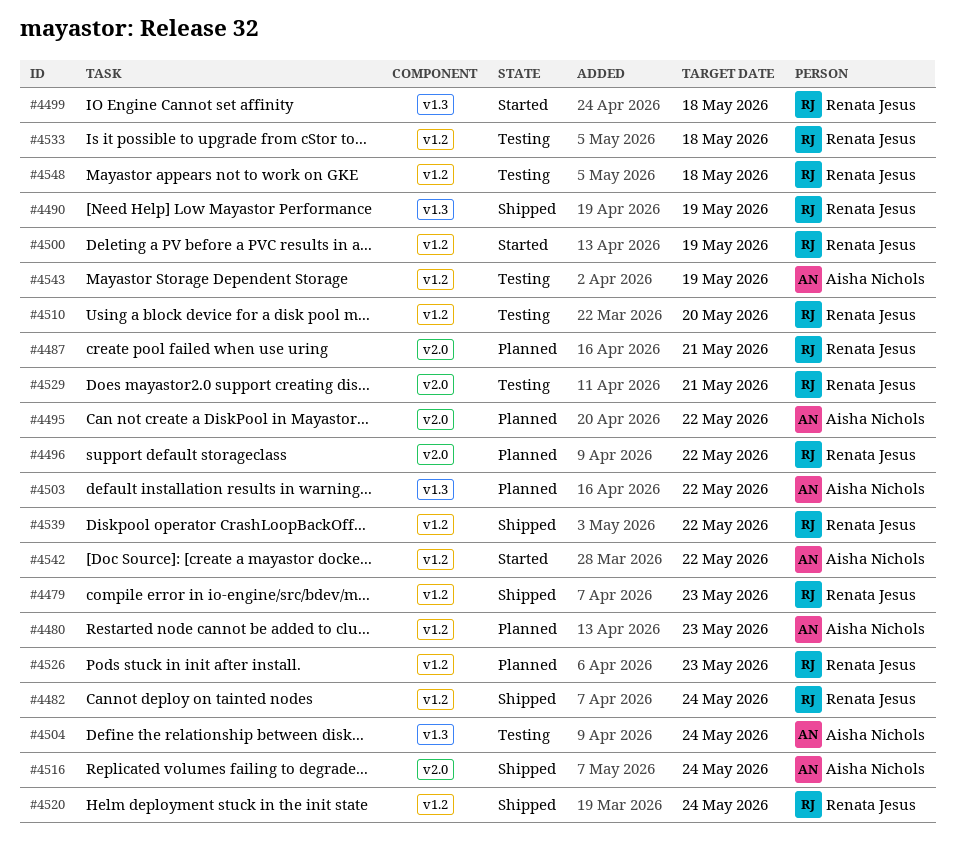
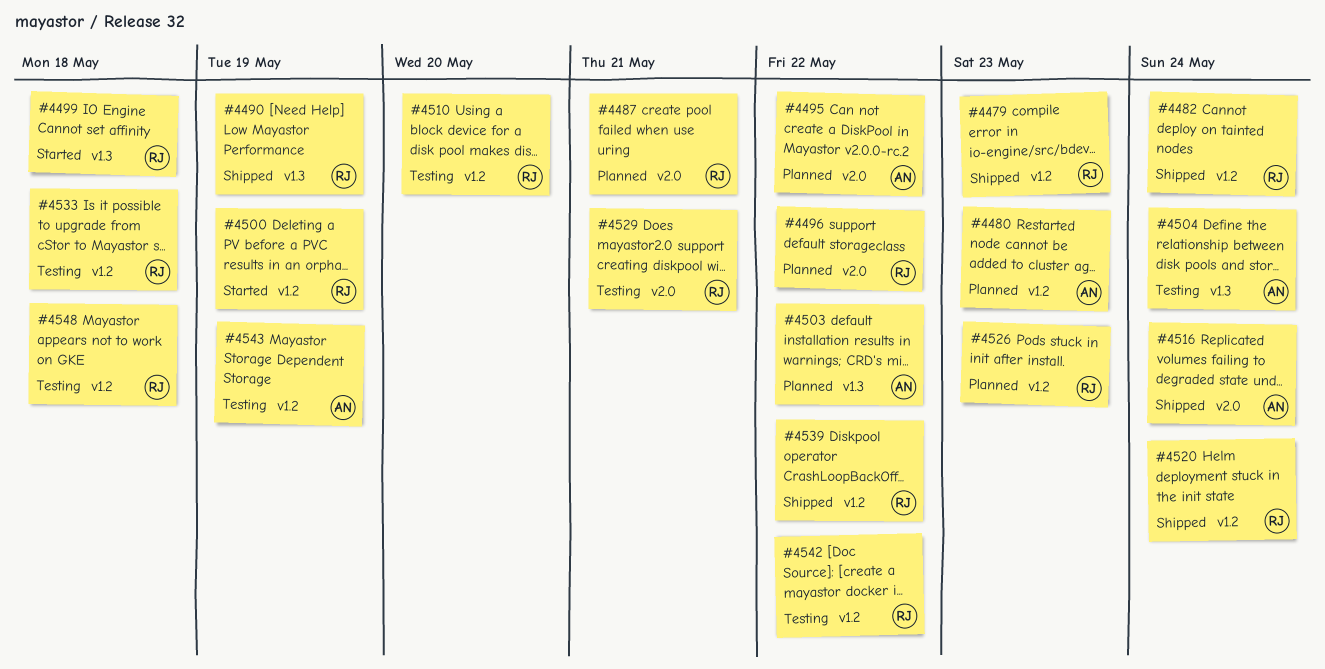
#4542, status: Started -> Testing
#4542, owner: Aisha Nichols -> Renata Jesus

